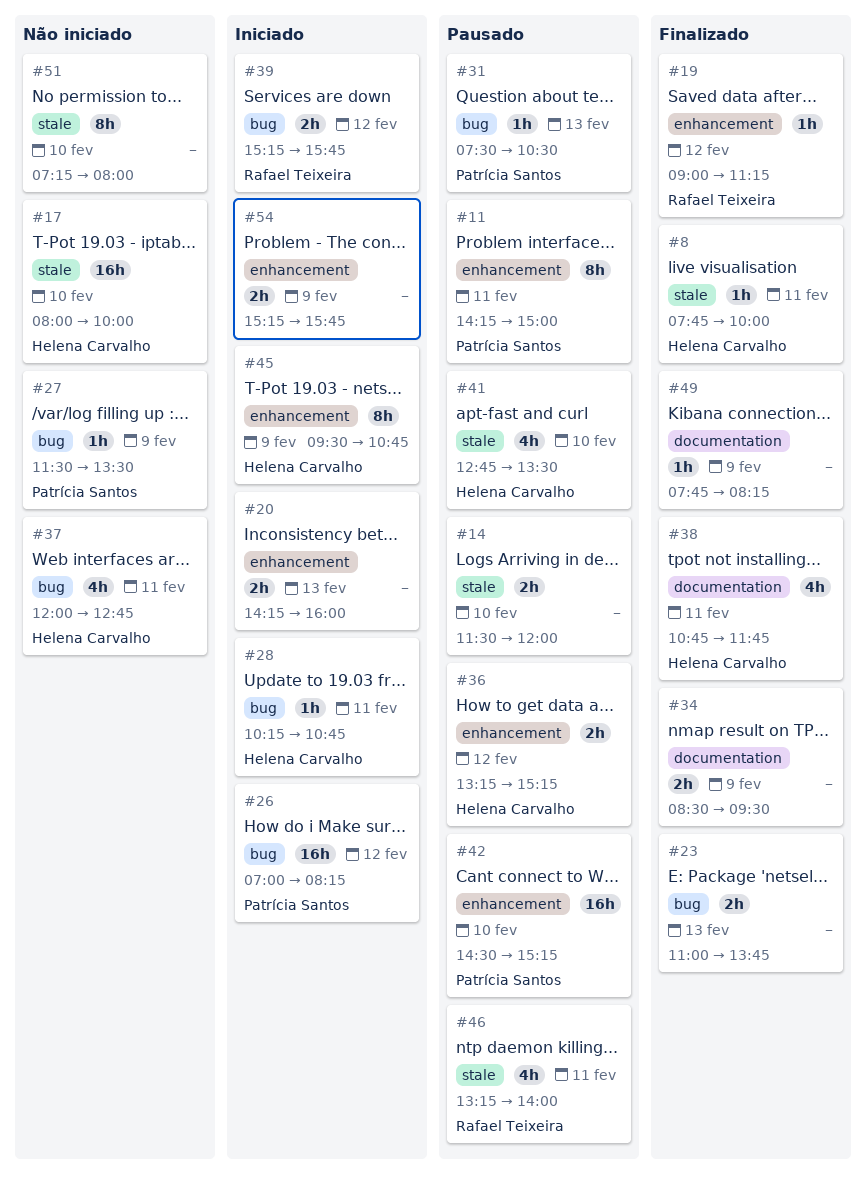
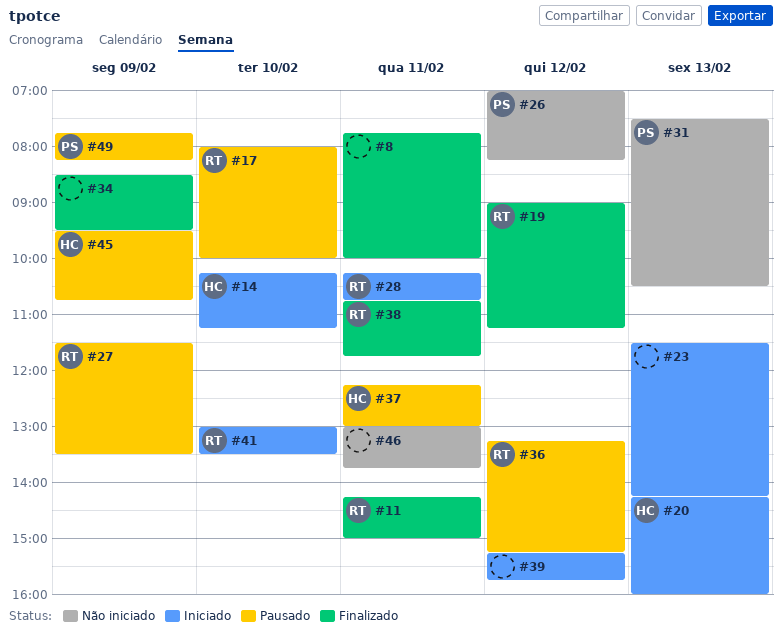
#8, owner: Helena Carvalho -> none
#11, status: Pausado -> Finalizado
#11, owner: Patrícia Santos -> Rafael Teixeira
#14, status: Pausado -> Iniciado
#14, owner: none -> Helena Carvalho
#14, begins: 11:30 -> 10:15
#14, ends: 12:00 -> 11:15
#17, status: Não iniciado -> Pausado
#17, owner: Helena Carvalho -> Rafael Teixeira
#20, owner: none -> Helena Carvalho
#23, status: Finalizado -> Iniciado
#23, begins: 11:00 -> 11:30
#23, ends: 13:45 -> 14:15
#26, status: Iniciado -> Não iniciado
#27, status: Não iniciado -> Pausado
#27, owner: Patrícia Santos -> Rafael Teixeira
#28, owner: Helena Carvalho -> Rafael Teixeira
#31, status: Pausado -> Não iniciado
#36, owner: Helena Carvalho -> Rafael Teixeira
#37, status: Não iniciado -> Pausado
#37, begins: 12:00 -> 12:15
#37, ends: 12:45 -> 13:00
#38, owner: Helena Carvalho -> Rafael Teixeira
#39, owner: Rafael Teixeira -> none
#41, status: Pausado -> Iniciado
#41, owner: Helena Carvalho -> Rafael Teixeira
#41, begins: 12:45 -> 13:00
#42: present -> none
#45, status: Iniciado -> Pausado
#46, status: Pausado -> Não iniciado
#46, owner: Rafael Teixeira -> none
#46, begins: 13:15 -> 13:00
#46, ends: 14:00 -> 13:45
#49, status: Finalizado -> Pausado
#49, owner: none -> Patrícia Santos
#51: present -> none
#54: present -> none

